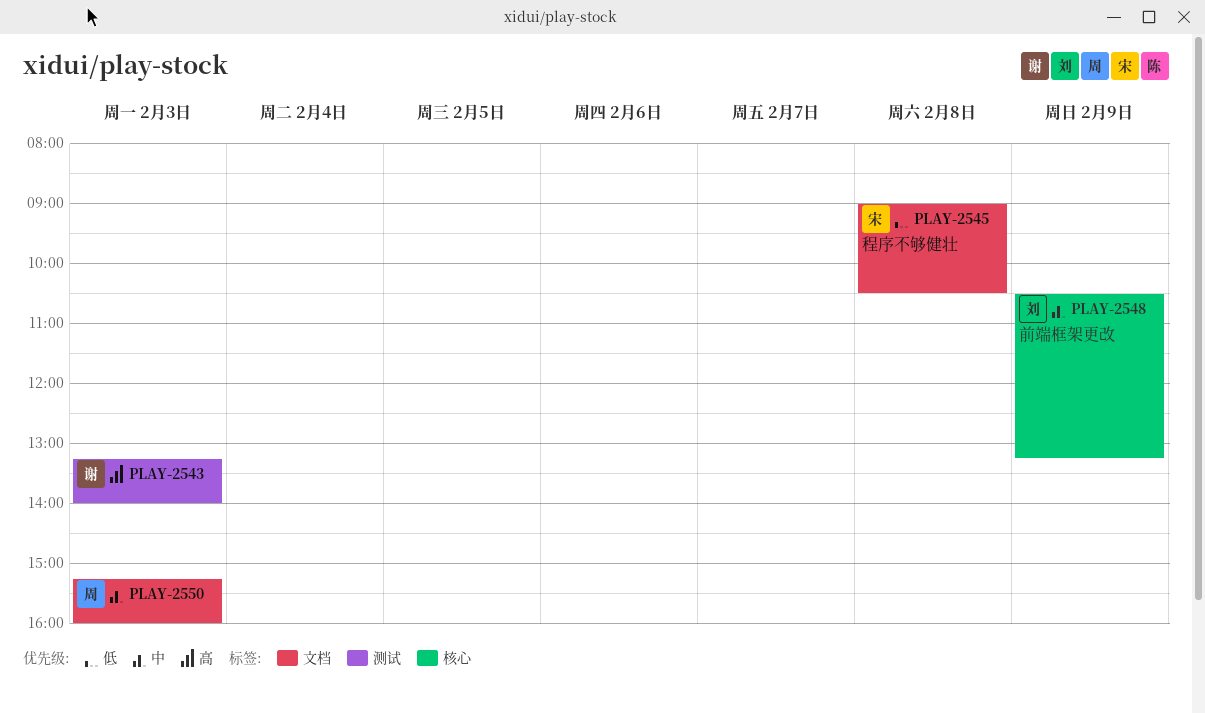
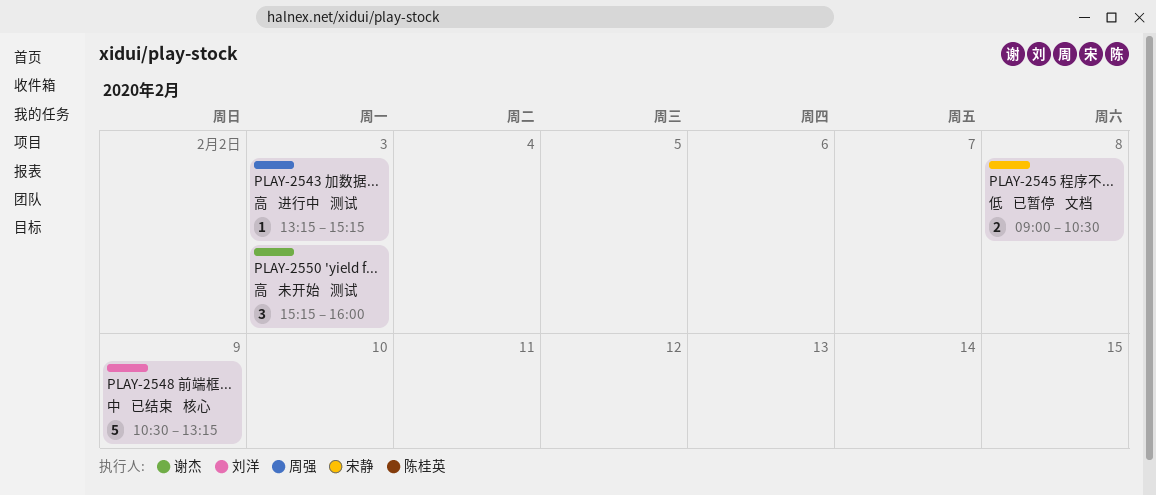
PLAY-2543, owner: 谢杰 -> 周强
PLAY-2543, ends: 14:00 -> 15:15
PLAY-2550, owner: 周强 -> 谢杰
PLAY-2550, priority: 中 -> 高
PLAY-2550, label: 文档 -> 测试

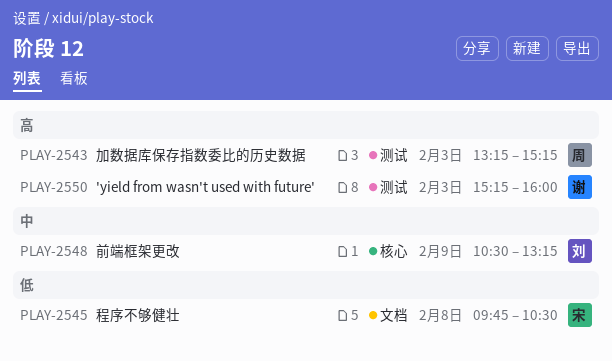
PLAY-2545, begins: 09:00 -> 09:45

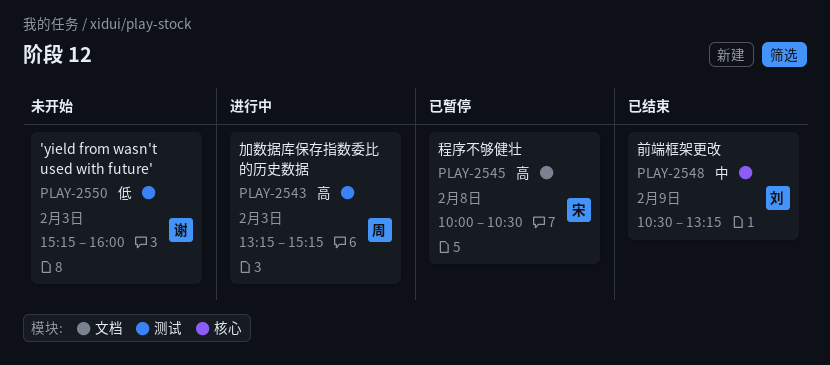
PLAY-2545, priority: 低 -> 高
PLAY-2545, begins: 09:45 -> 10:00
PLAY-2550, priority: 高 -> 低

